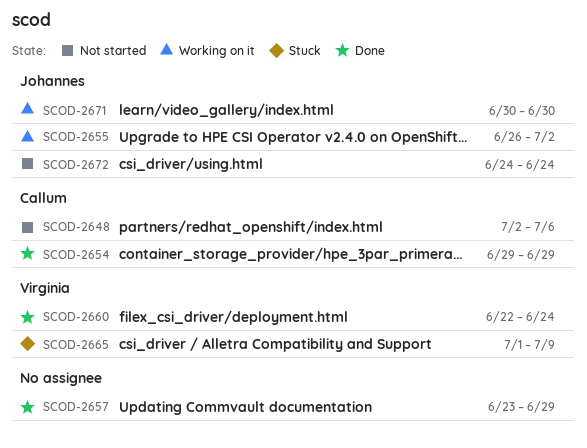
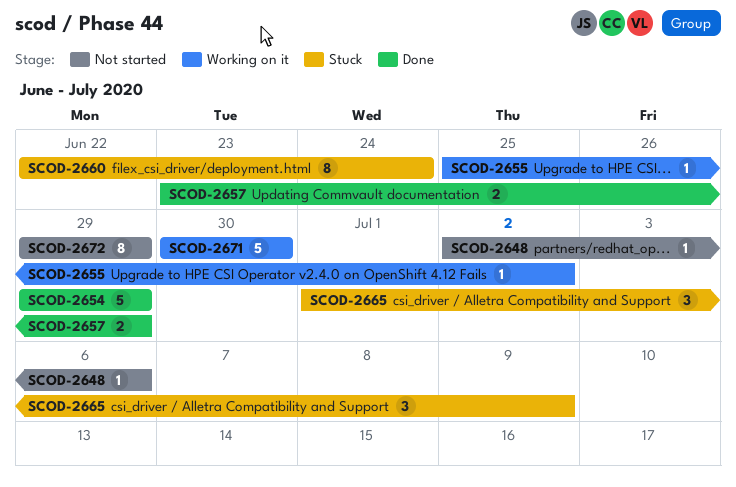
SCOD-2655, start: Jun 26 -> Jun 25
SCOD-2660, status: Done -> Stuck
SCOD-2672, start: Jun 24 -> Jun 29
SCOD-2672, due: Jun 24 -> Jun 29

